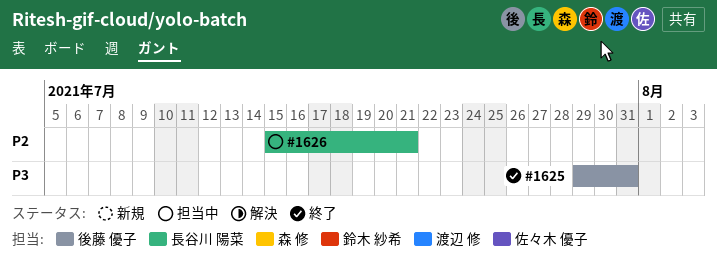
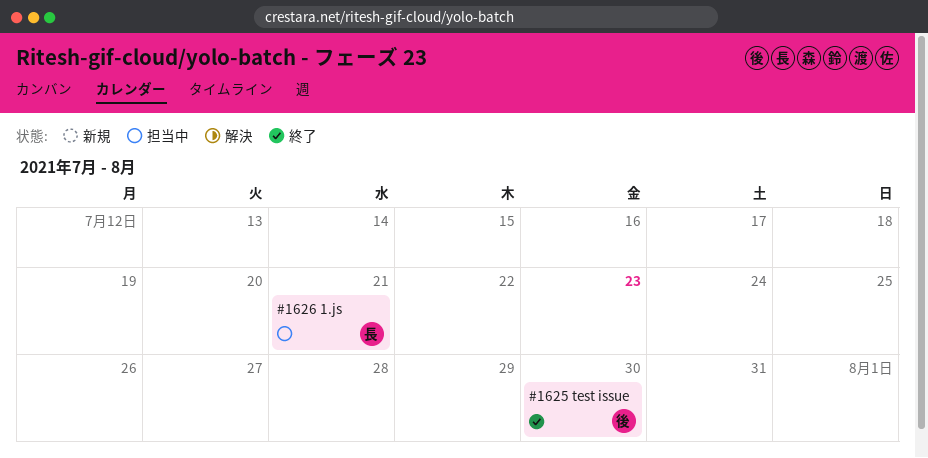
#1625, due: Jul 31 -> Jul 30

